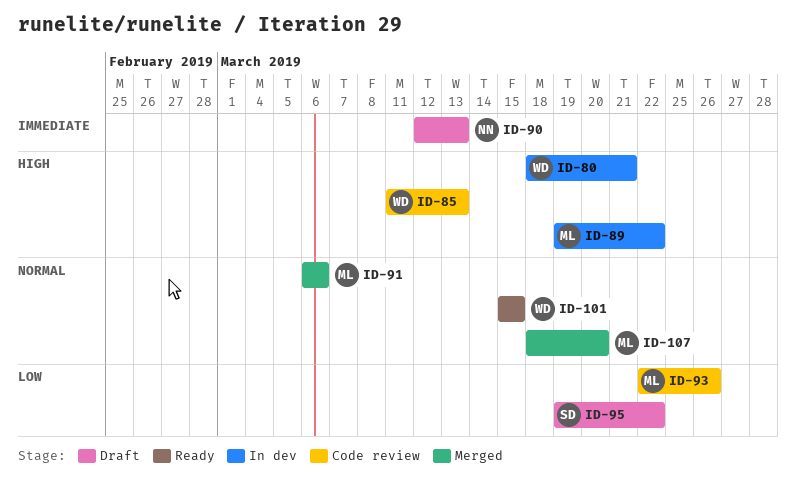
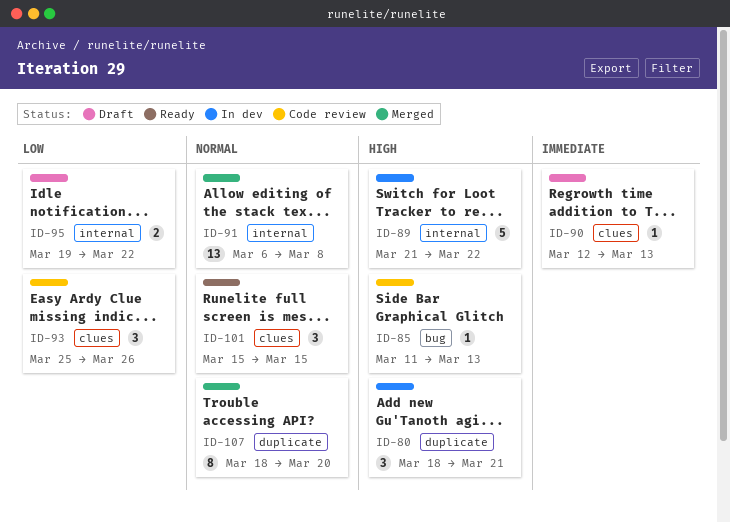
ID-89, start: Mar 19 -> Mar 21
ID-91, due: Mar 6 -> Mar 8
ID-93, start: Mar 22 -> Mar 25

